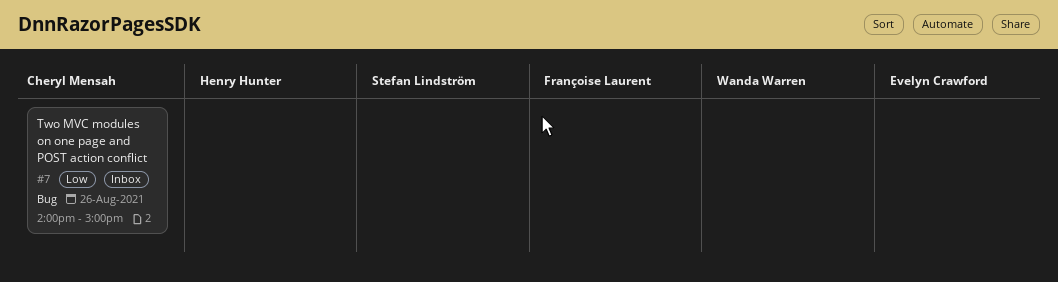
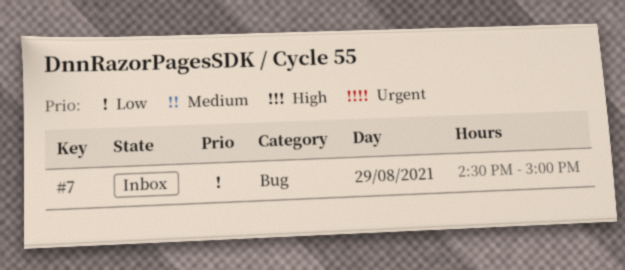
#7, day: Aug 26 -> Aug 29
#7, begins: 14:00 -> 14:30

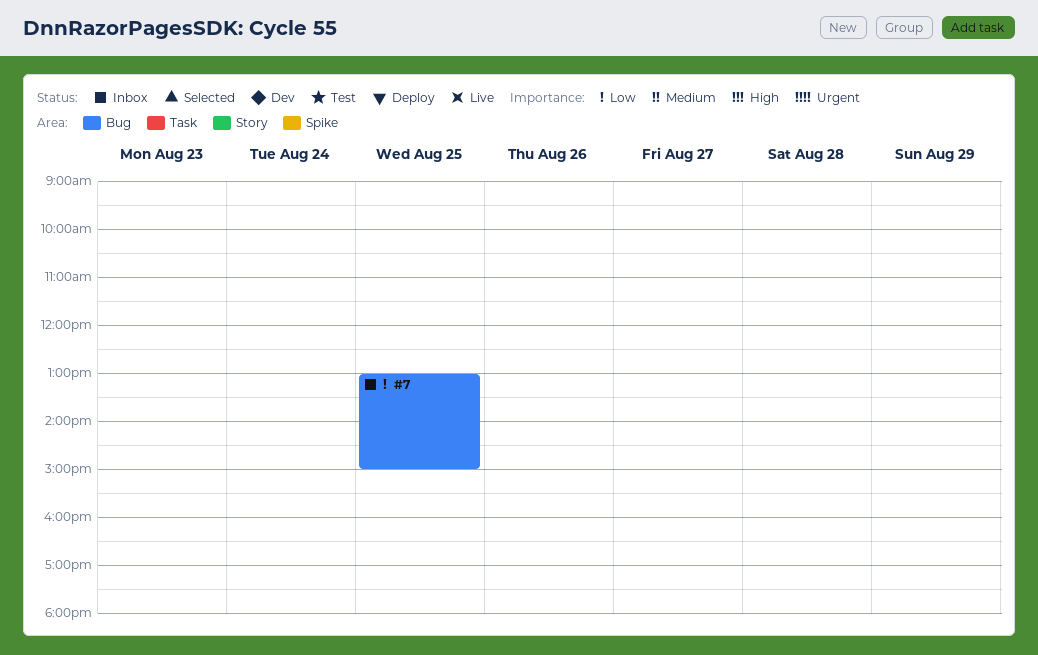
#7, day: Aug 29 -> Aug 25
#7, begins: 14:30 -> 13:00

